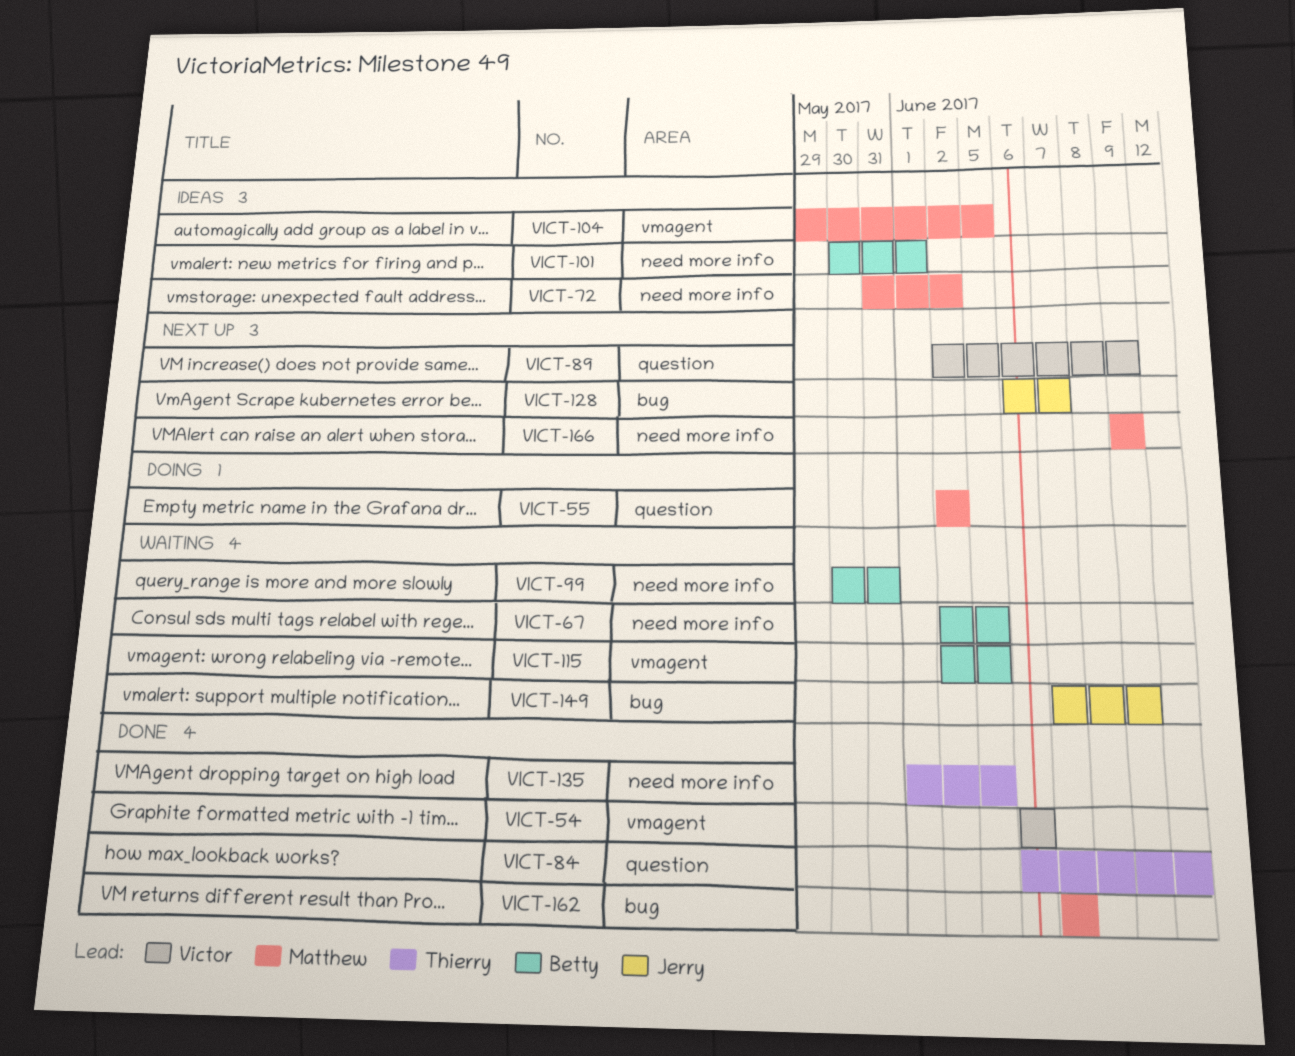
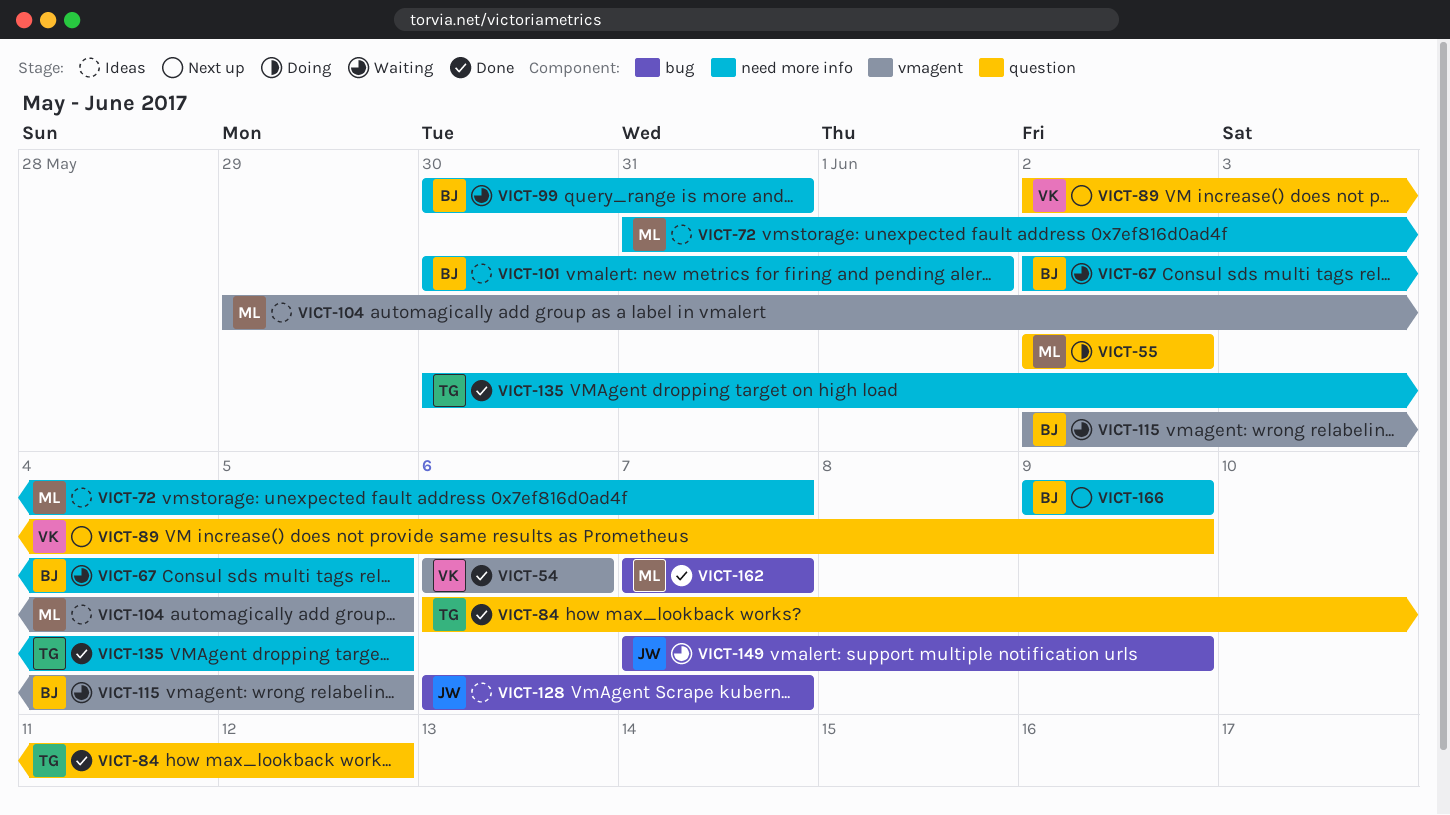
VICT-72, due: Jun 2 -> Jun 7
VICT-128, status: Next up -> Ideas
VICT-135, start: Jun 1 -> May 30
VICT-166, owner: Matthew -> Betty

